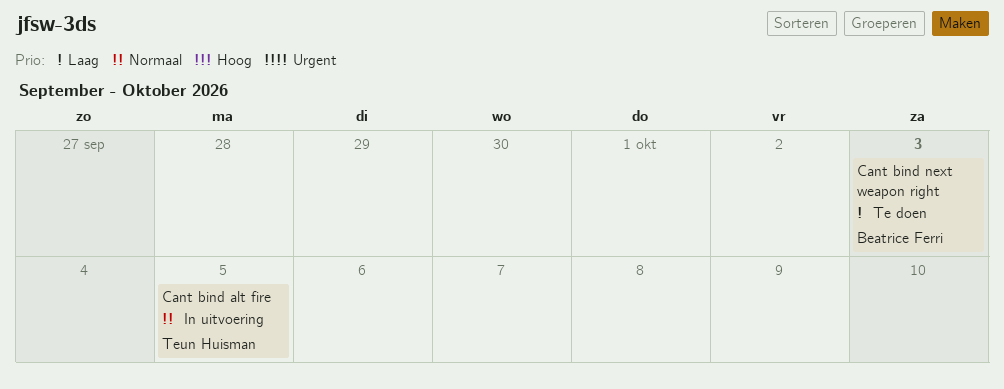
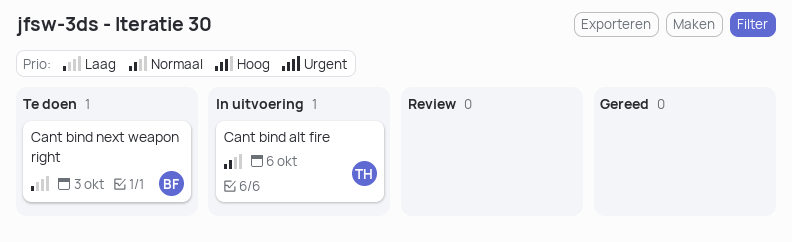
Cant bind alt fire, due: Oct 5 -> Oct 6

